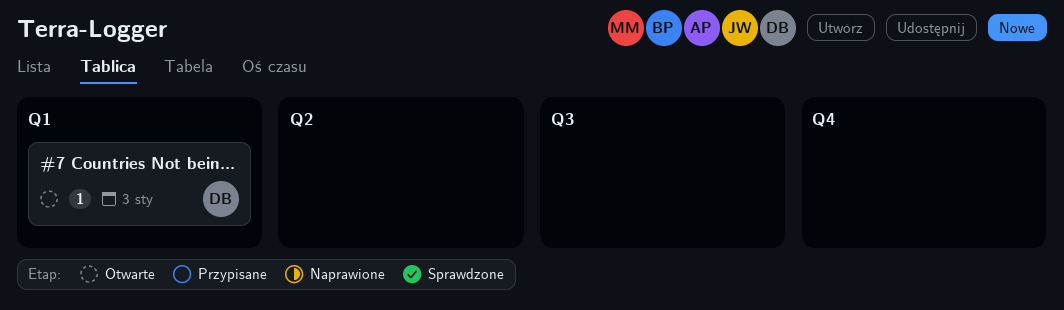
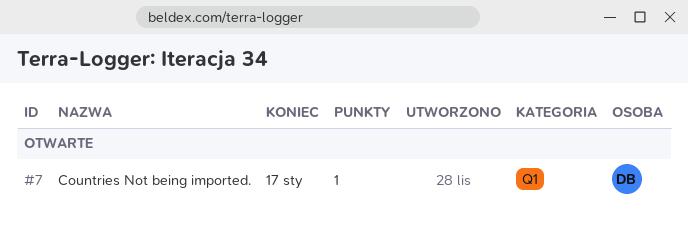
#7, due: Jan 3 -> Jan 17

